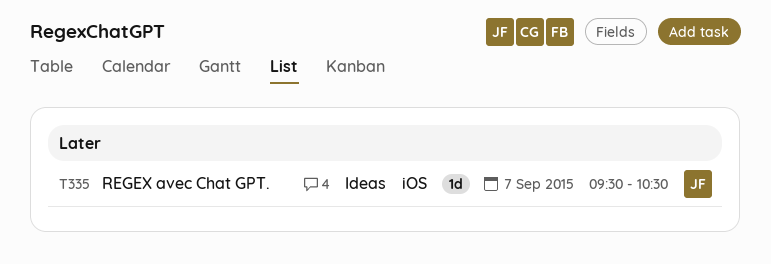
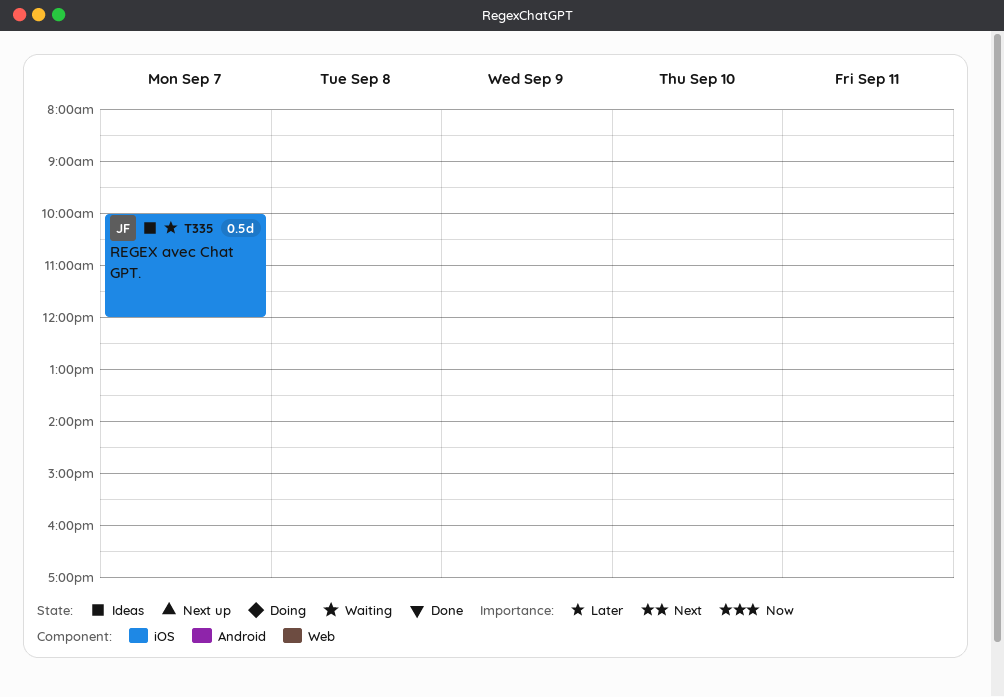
T335, estimate: 1d -> 0.5d
T335, begins: 09:30 -> 10:00
T335, ends: 10:30 -> 12:00

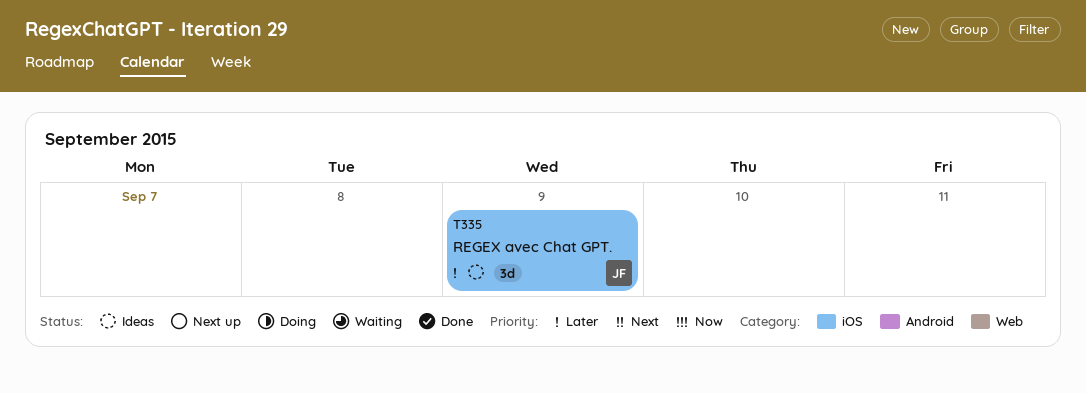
T335, estimate: 0.5d -> 3d
T335, day: Sep 7 -> Sep 9

